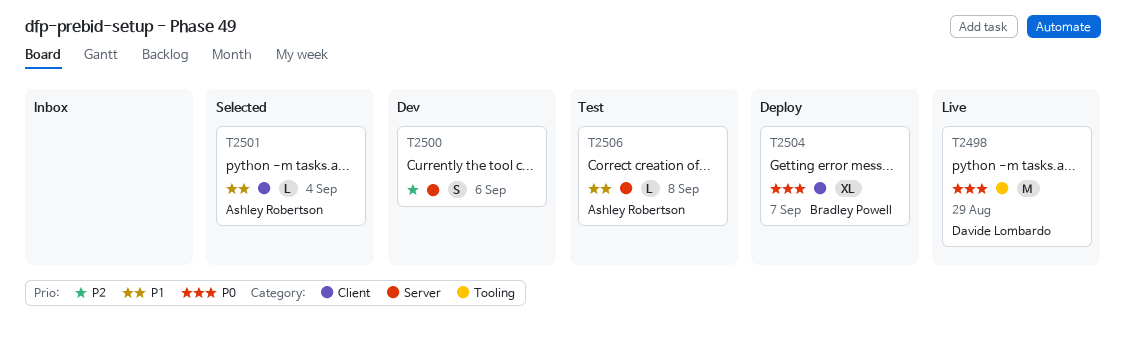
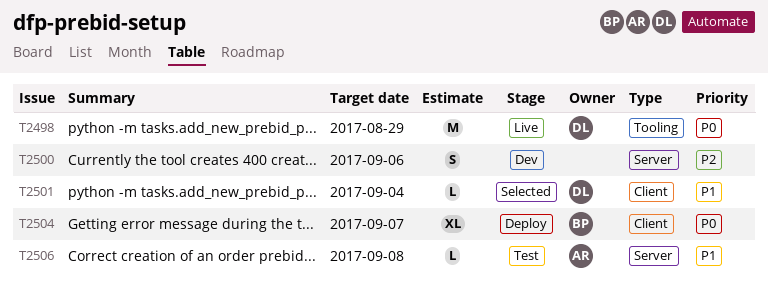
T2501, owner: Ashley Robertson -> Davide Lombardo

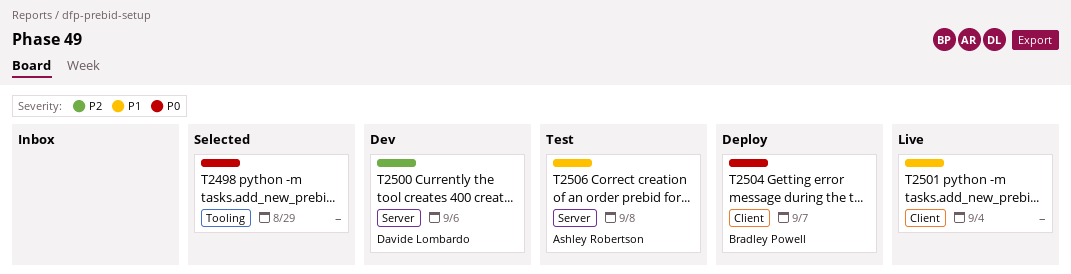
T2498, status: Live -> Selected
T2498, owner: Davide Lombardo -> none
T2500, owner: none -> Davide Lombardo
T2501, status: Selected -> Live
T2501, owner: Davide Lombardo -> none

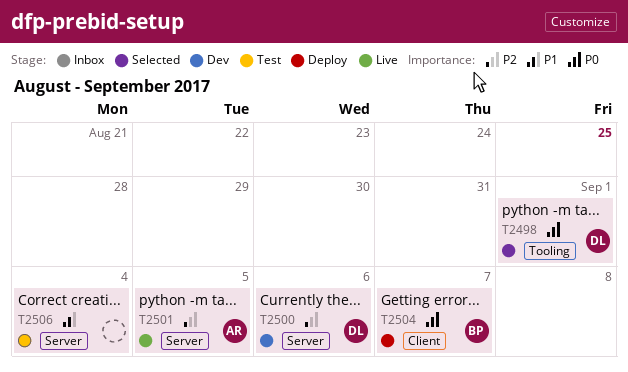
T2498, owner: none -> Davide Lombardo
T2498, due: Aug 29 -> Sep 1
T2501, owner: none -> Ashley Robertson
T2501, priority: P1 -> P2
T2501, label: Client -> Server
T2501, due: Sep 4 -> Sep 5
T2506, owner: Ashley Robertson -> none
T2506, due: Sep 8 -> Sep 4

